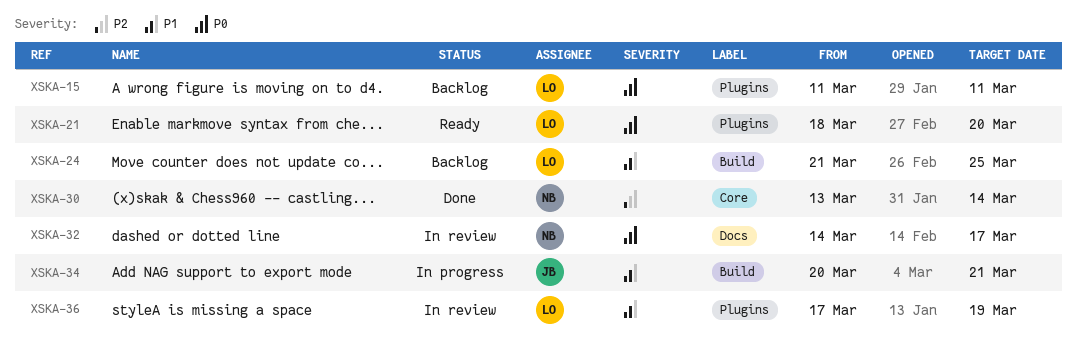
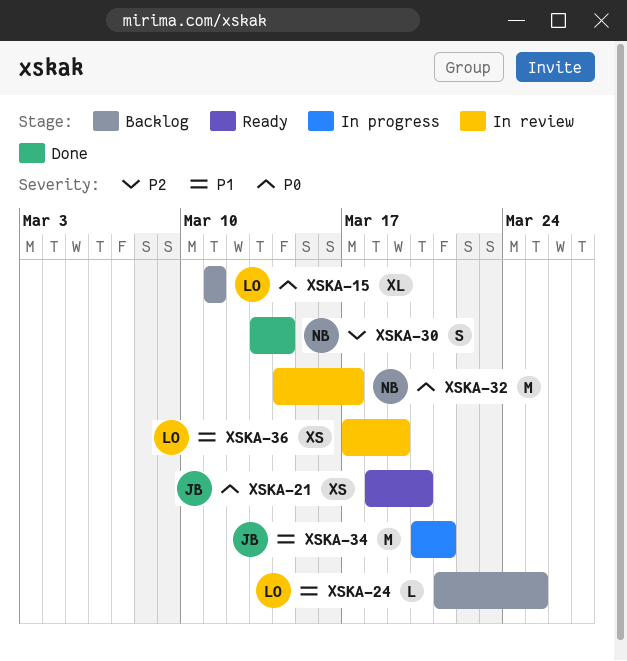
XSKA-21, owner: LO -> JB

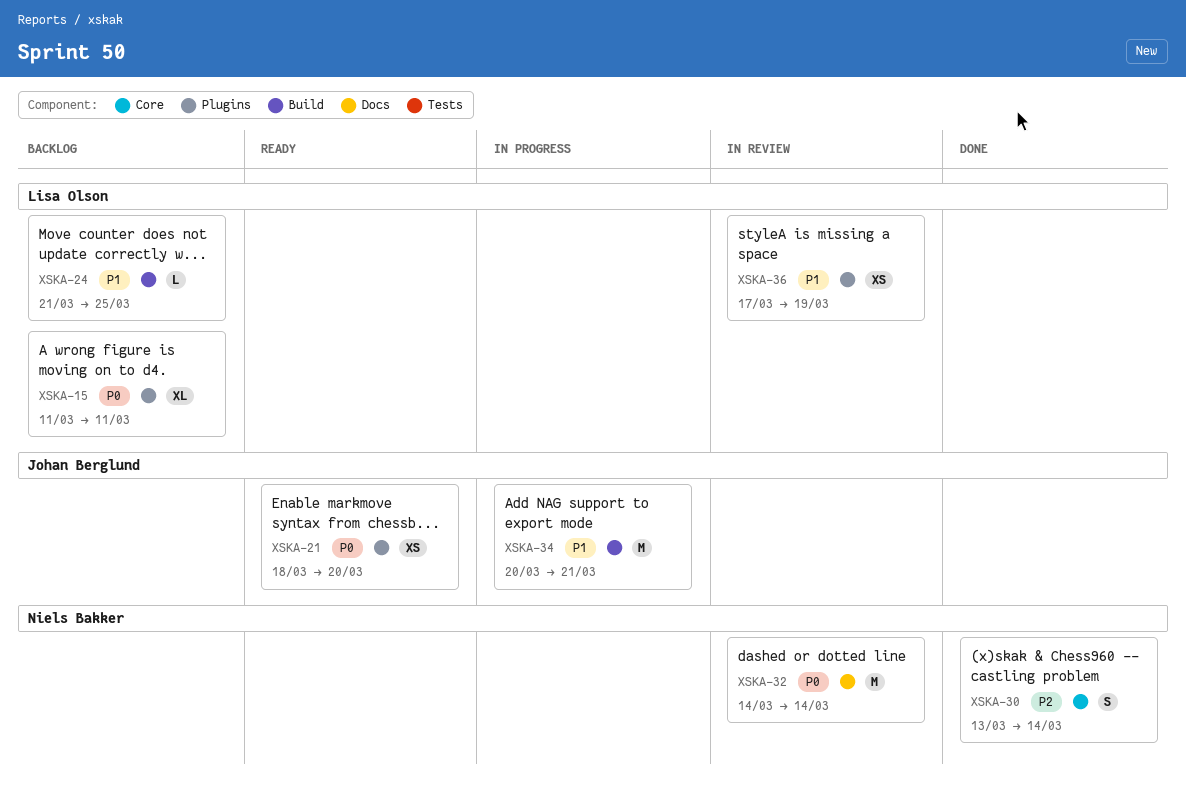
XSKA-32, due: Mar 17 -> Mar 14

